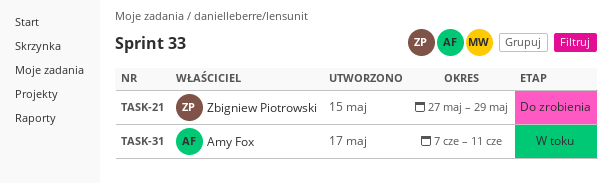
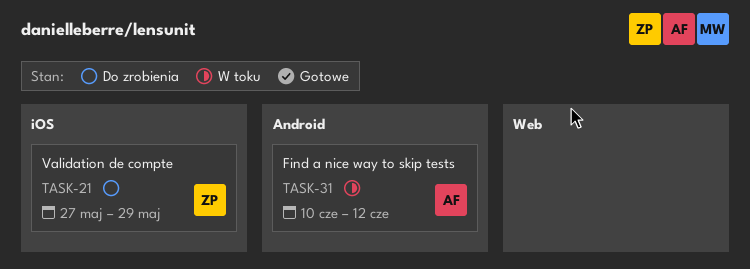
TASK-31, start: Jun 7 -> Jun 10
TASK-31, due: Jun 11 -> Jun 12

